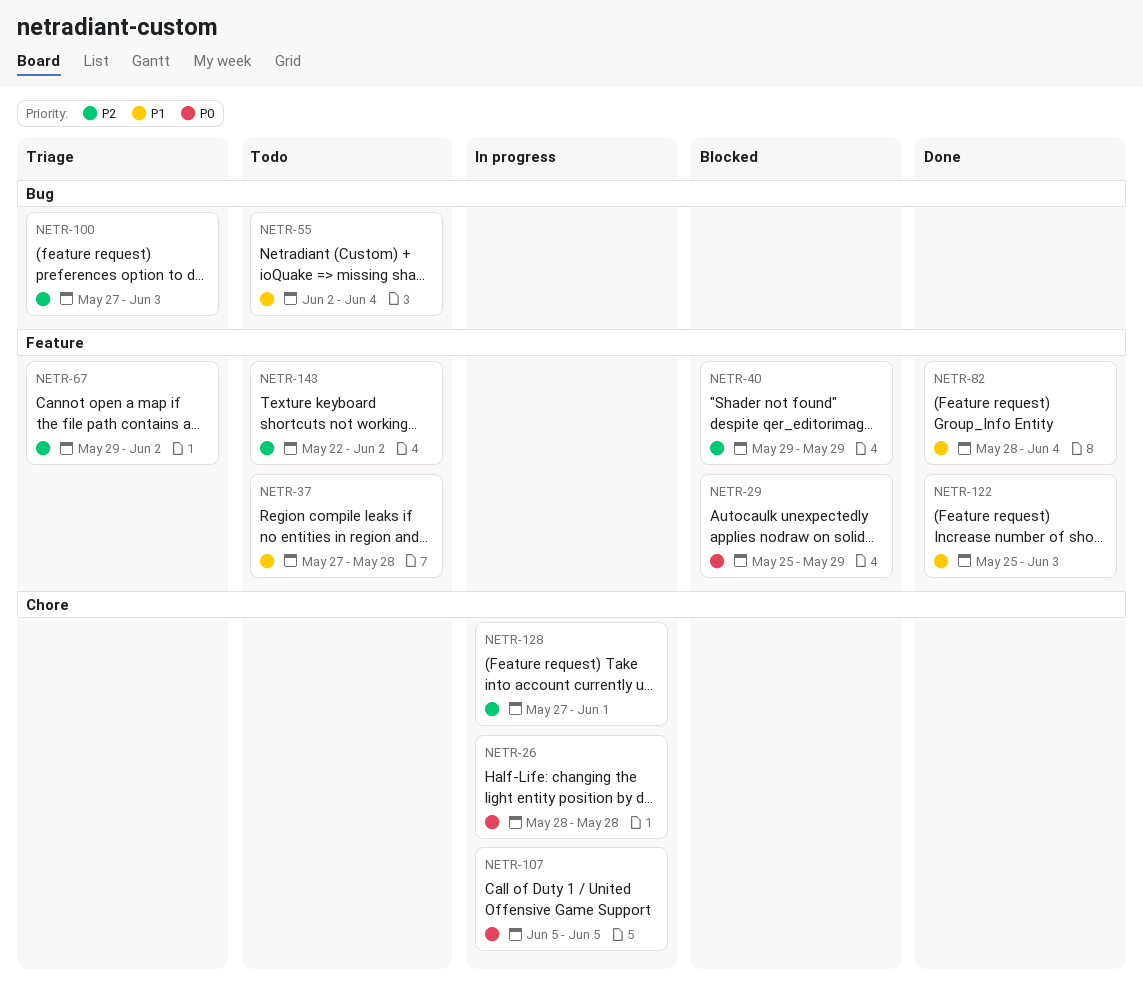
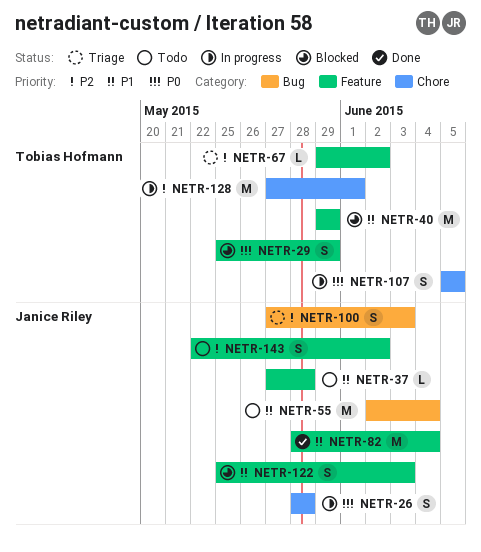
NETR-40, priority: P2 -> P1
NETR-122, status: Done -> Blocked

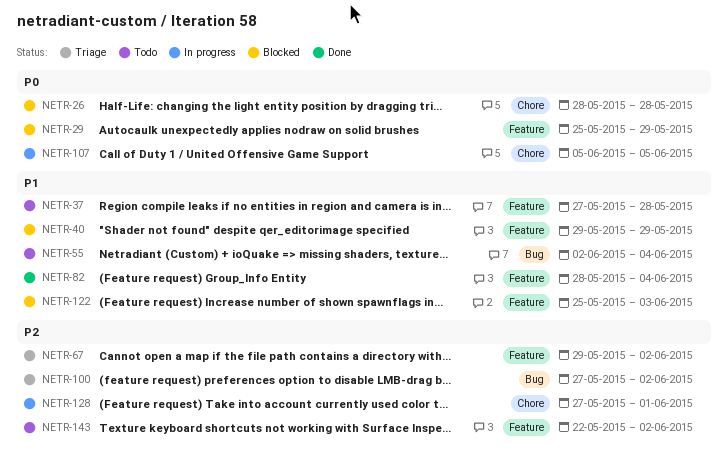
NETR-26, status: In progress -> Blocked
NETR-100, due: Jun 3 -> Jun 2

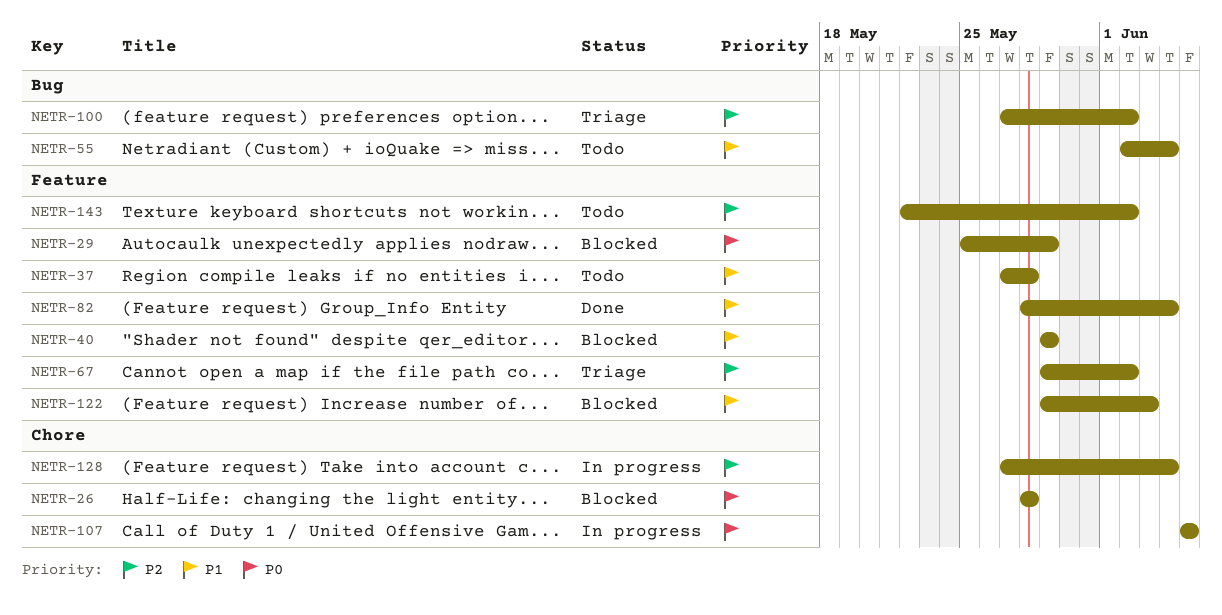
NETR-122, start: May 25 -> May 29
NETR-128, due: Jun 1 -> Jun 4

